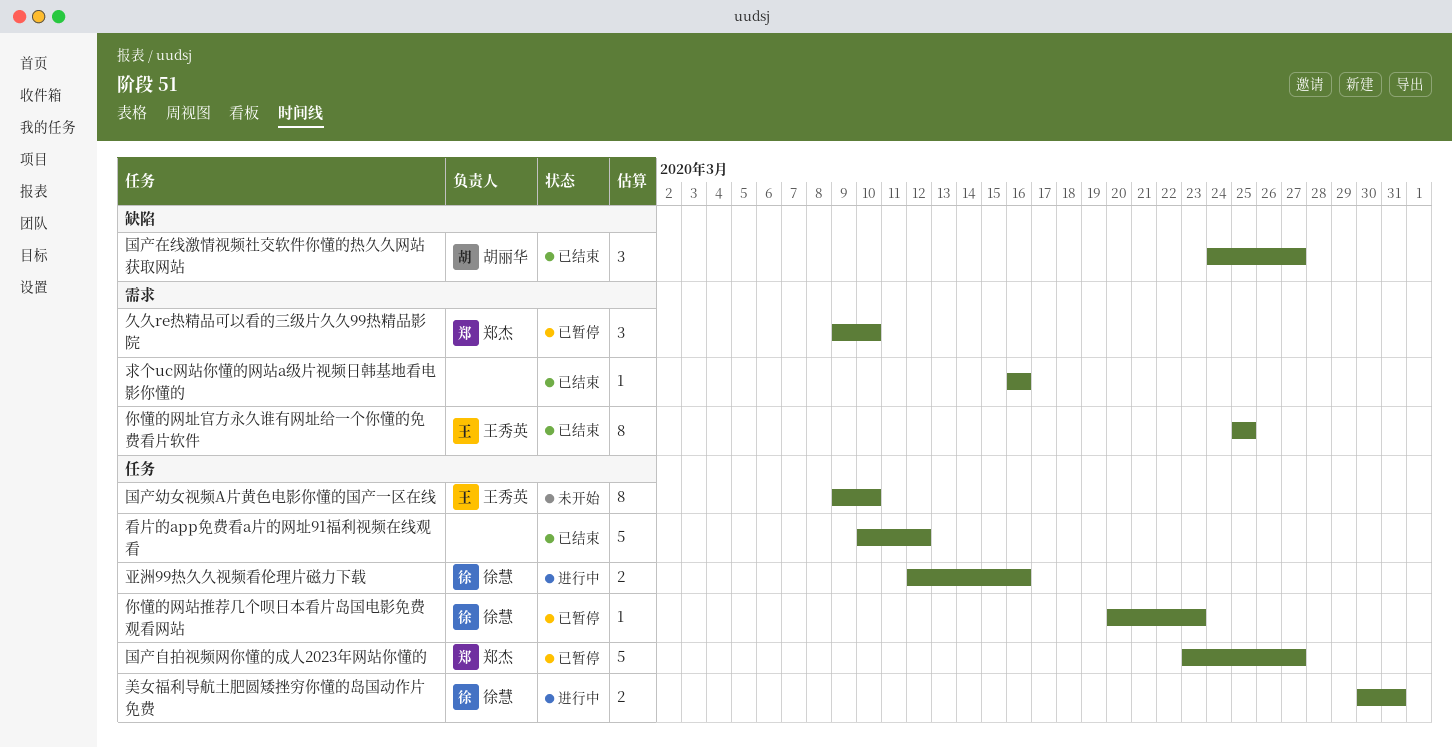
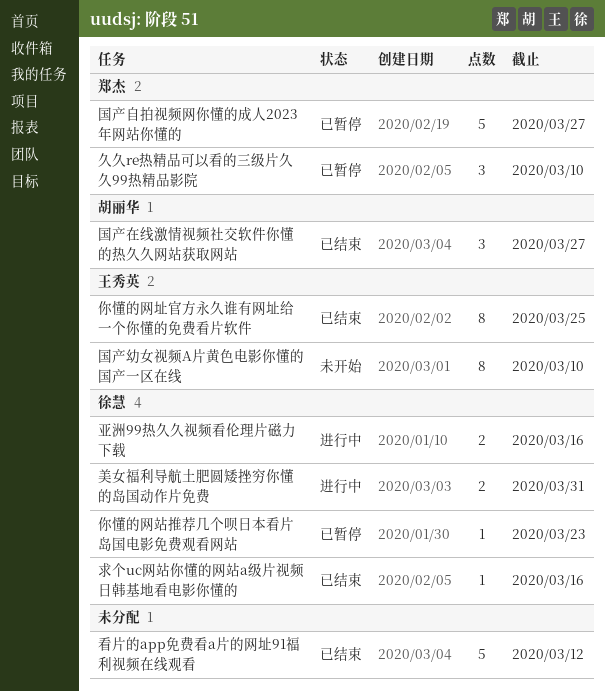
求个uc网站你懂的网站a级片视频日韩基地看电影你懂的, owner: none -> 徐慧

